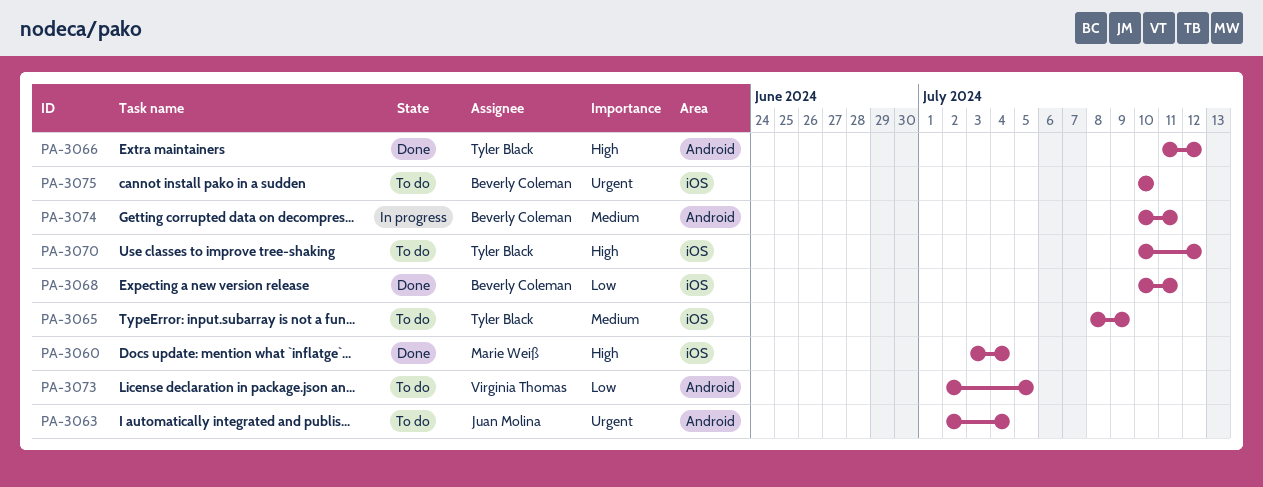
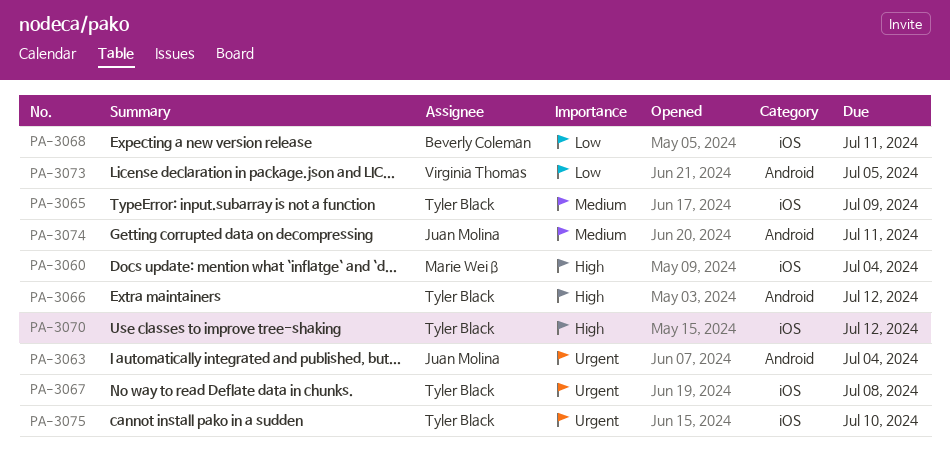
PA-3067: none -> present
PA-3074, owner: Beverly Coleman -> Juan Molina
PA-3075, owner: Beverly Coleman -> Tyler Black

